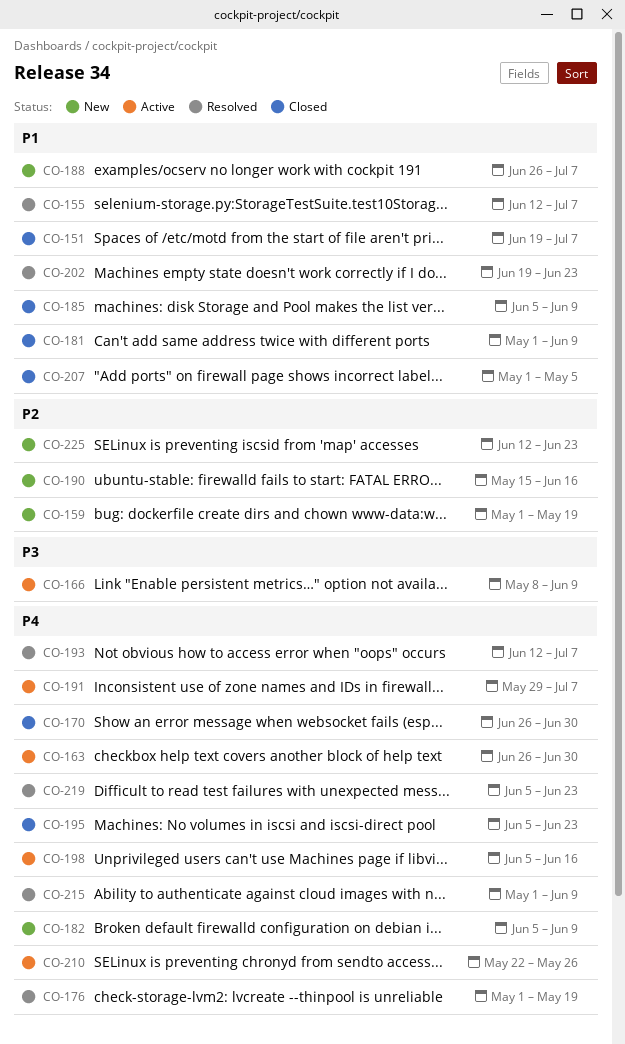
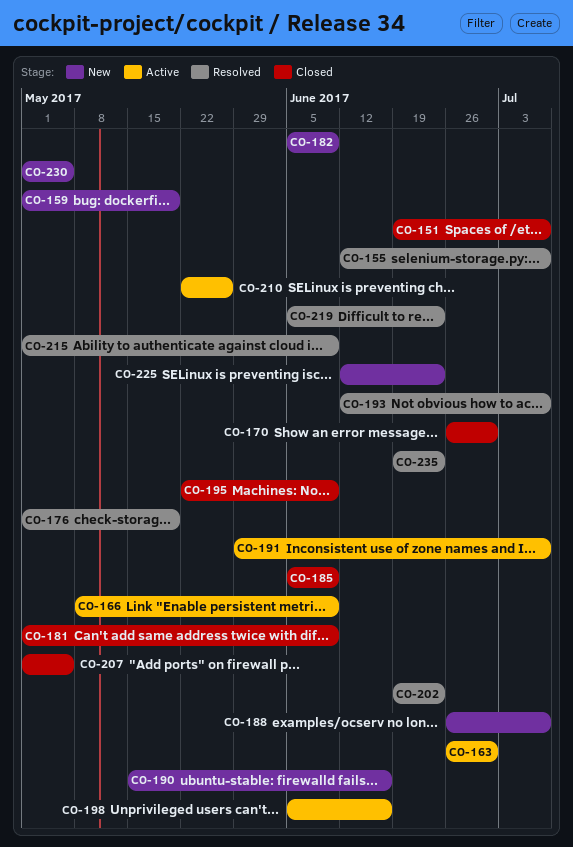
CO-195, start: Jun 5 -> May 22
CO-195, due: Jun 23 -> Jun 9
CO-230: none -> present
CO-235: none -> present

